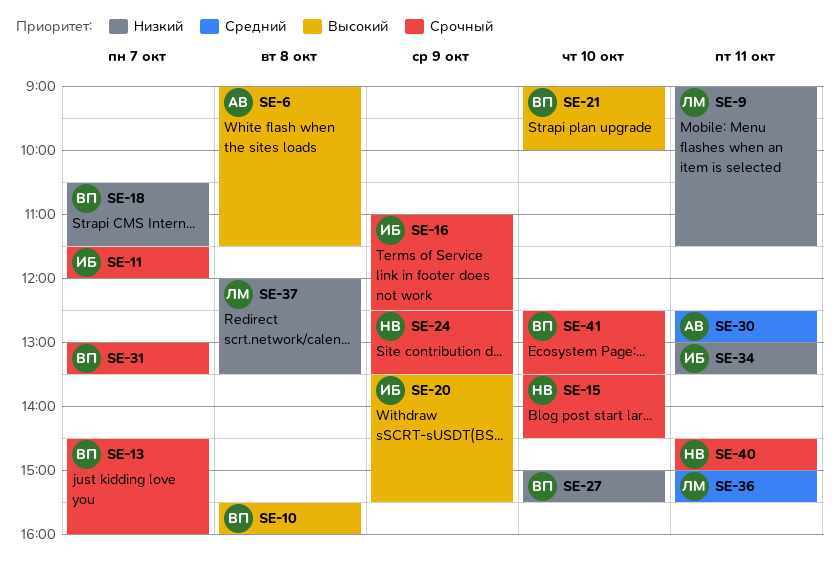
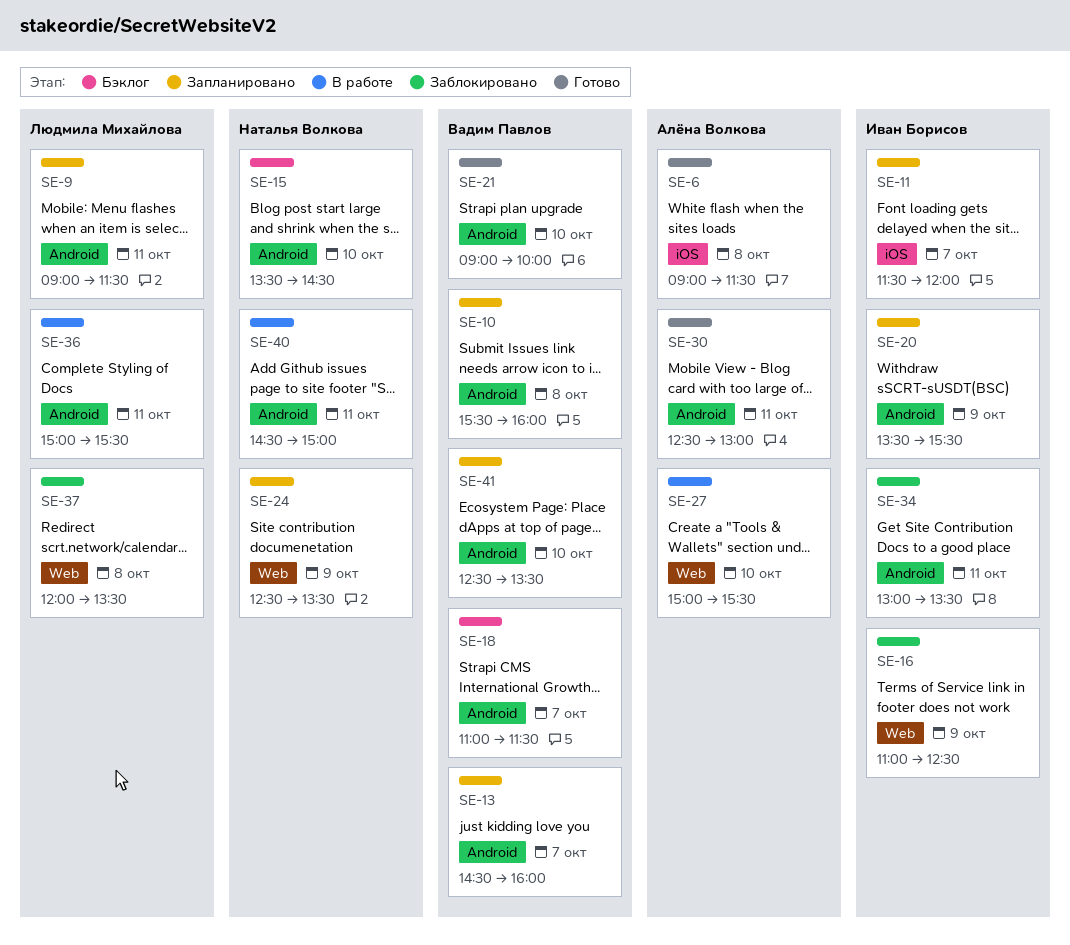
SE-18, begins: 10:30 -> 11:00
SE-27, owner: Вадим Павлов -> Алёна Волкова
SE-31: present -> none

